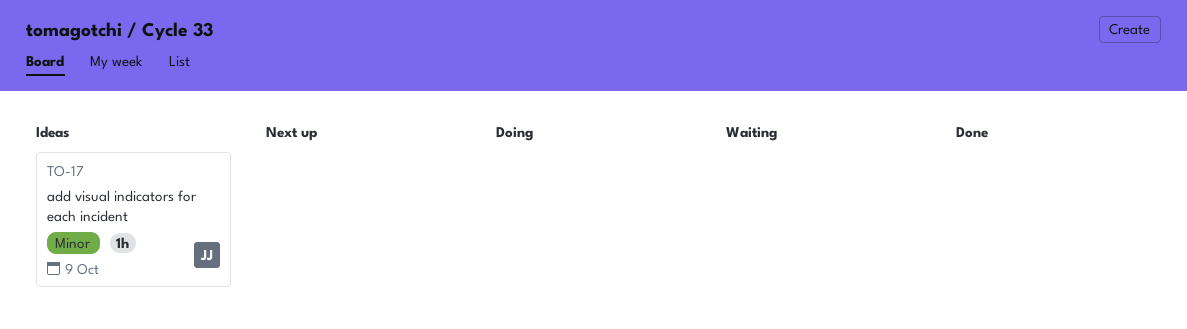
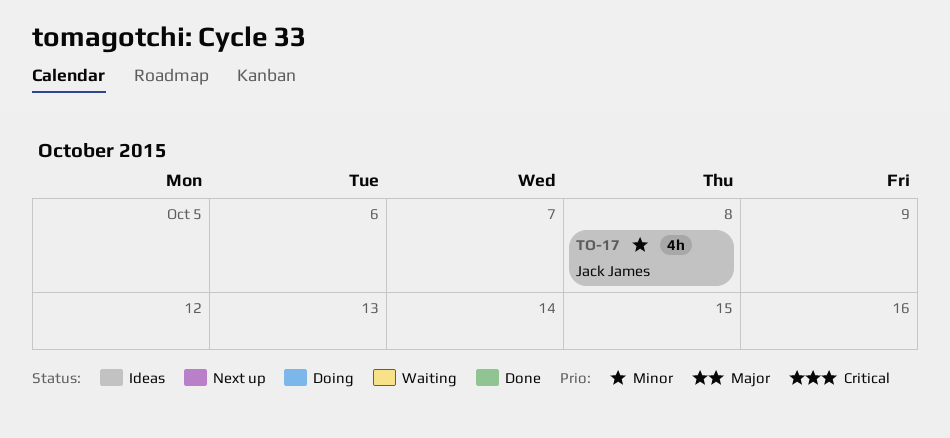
TO-17, estimate: 1h -> 4h
TO-17, due: Oct 9 -> Oct 8

